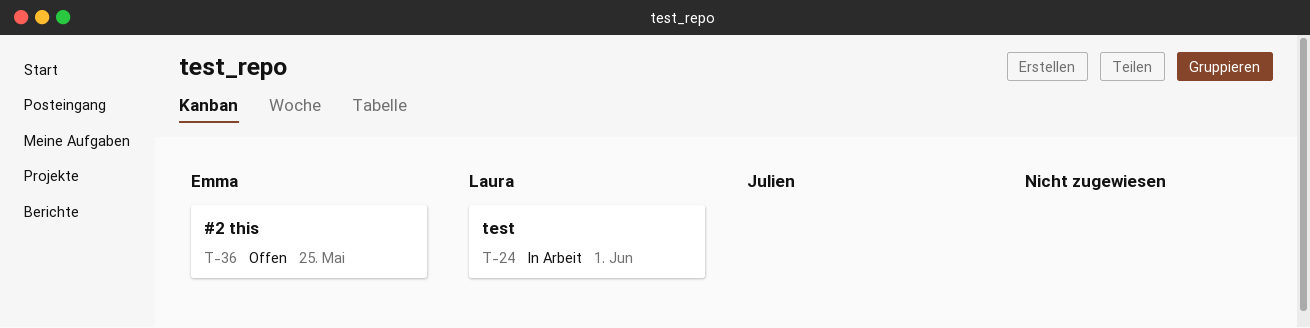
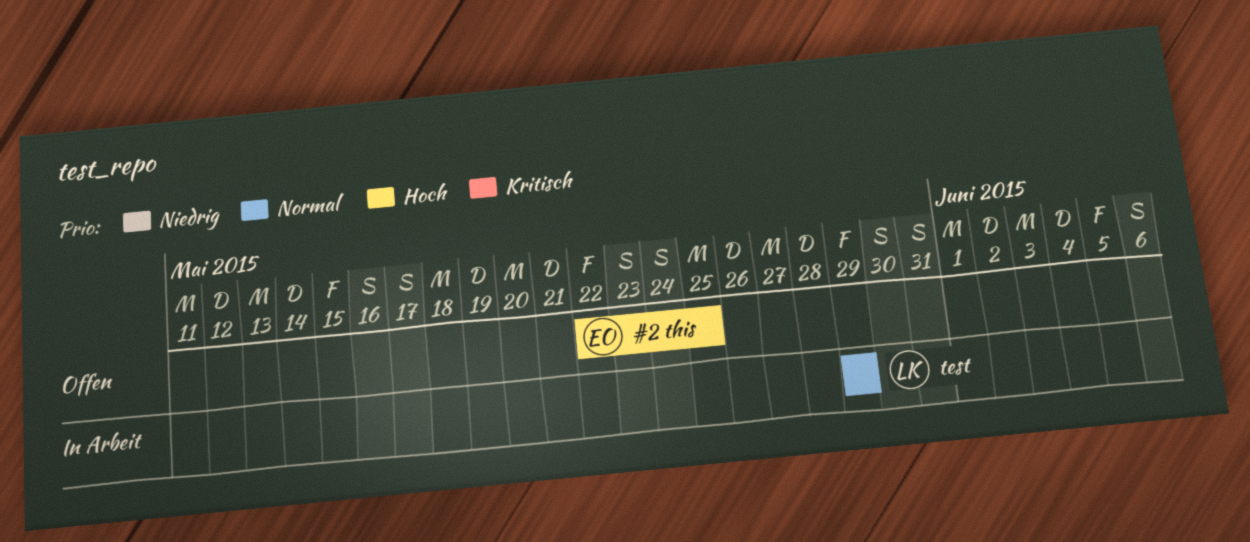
test, due: Jun 1 -> May 29

